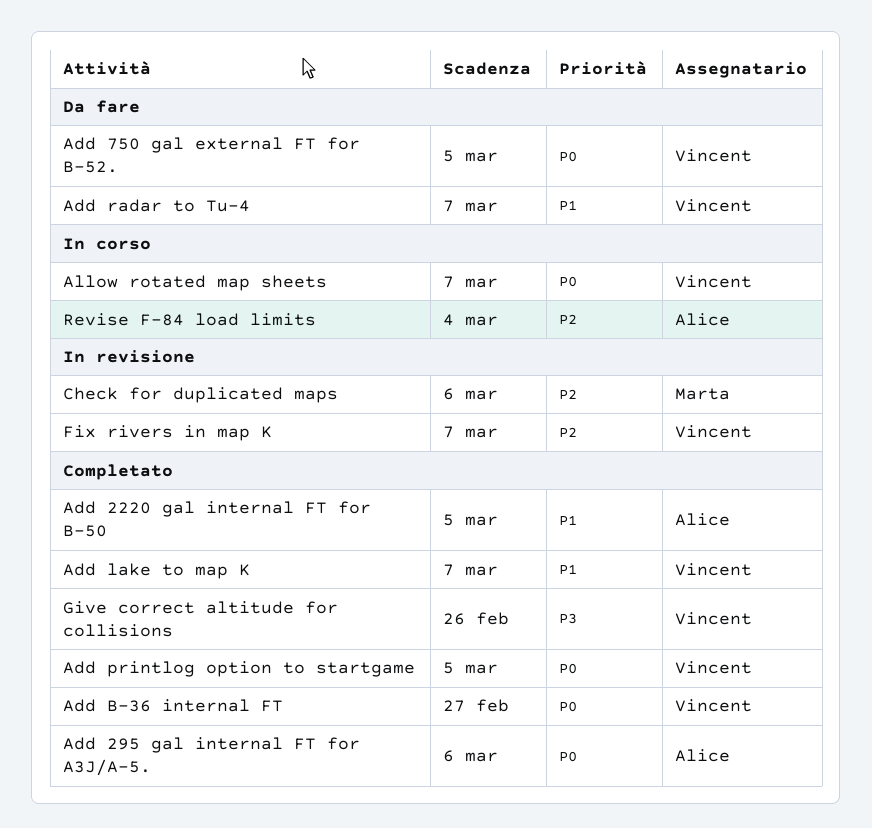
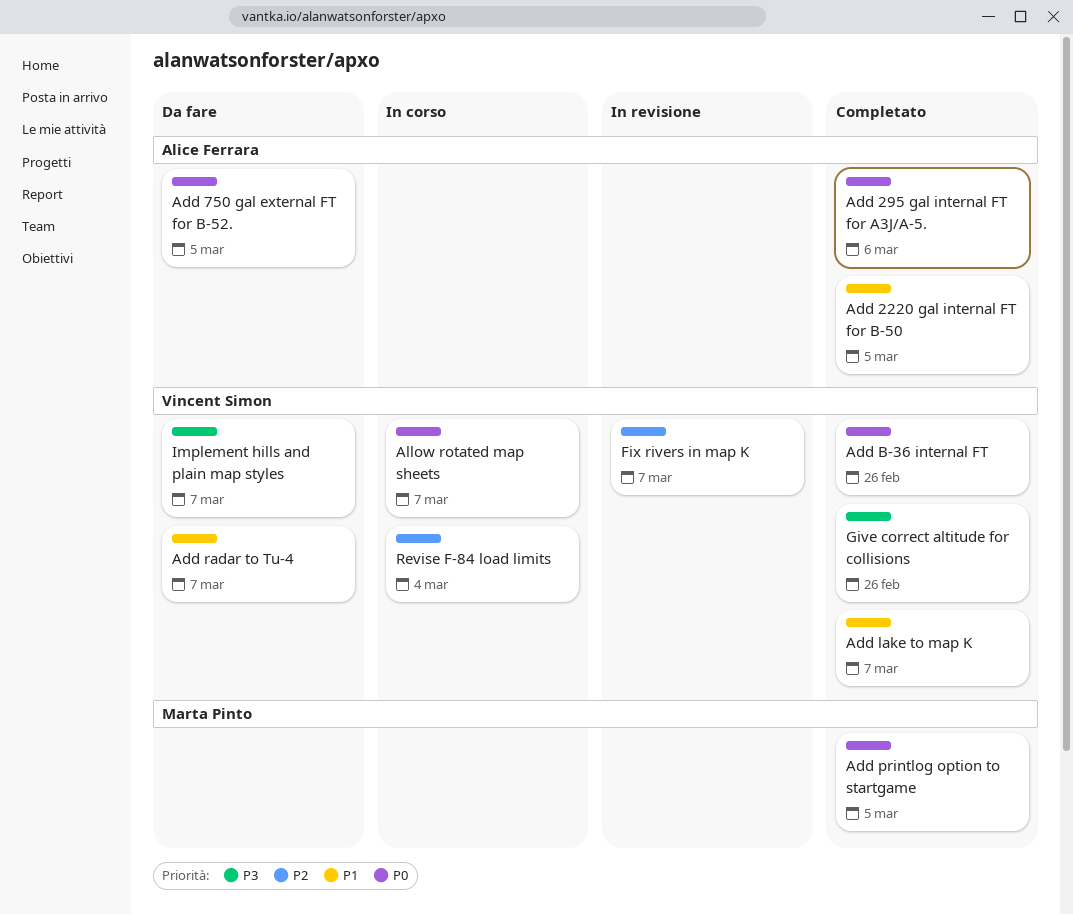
Add 750 gal external FT for B-52., owner: Vincent Simon -> Alice Ferrara
Add B-36 internal FT, due: Feb 27 -> Feb 26
Add printlog option to startgame, owner: Vincent Simon -> Marta Pinto
Check for duplicated maps: present -> none
Implement hills and plain map styles: none -> present
Revise F-84 load limits, owner: Alice Ferrara -> Vincent Simon

